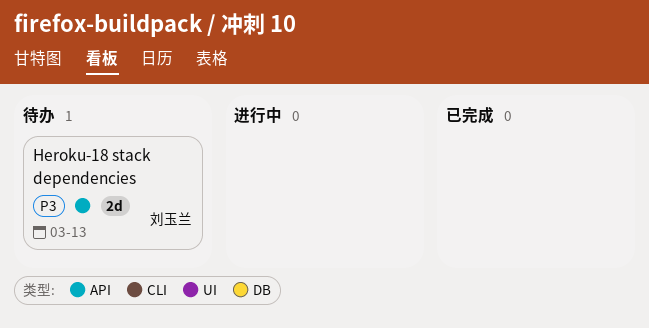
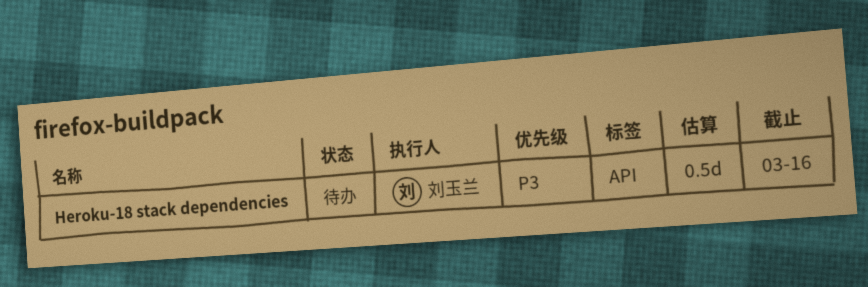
Heroku-18 stack dependencies, estimate: 2d -> 0.5d
Heroku-18 stack dependencies, due: Mar 13 -> Mar 16

